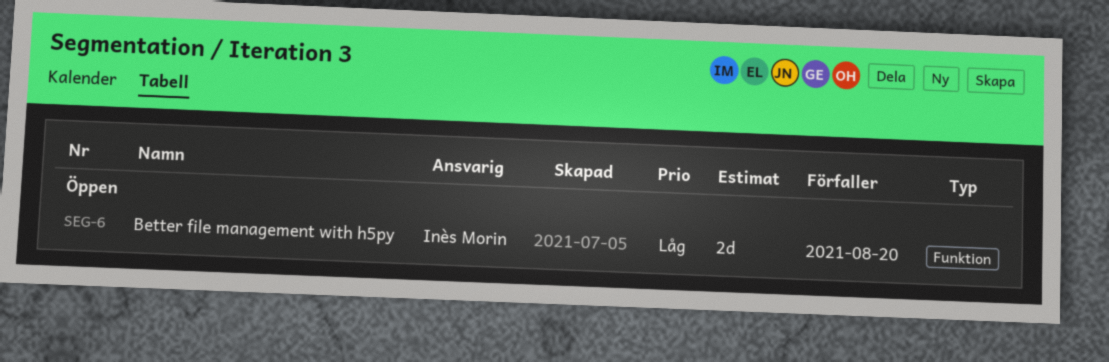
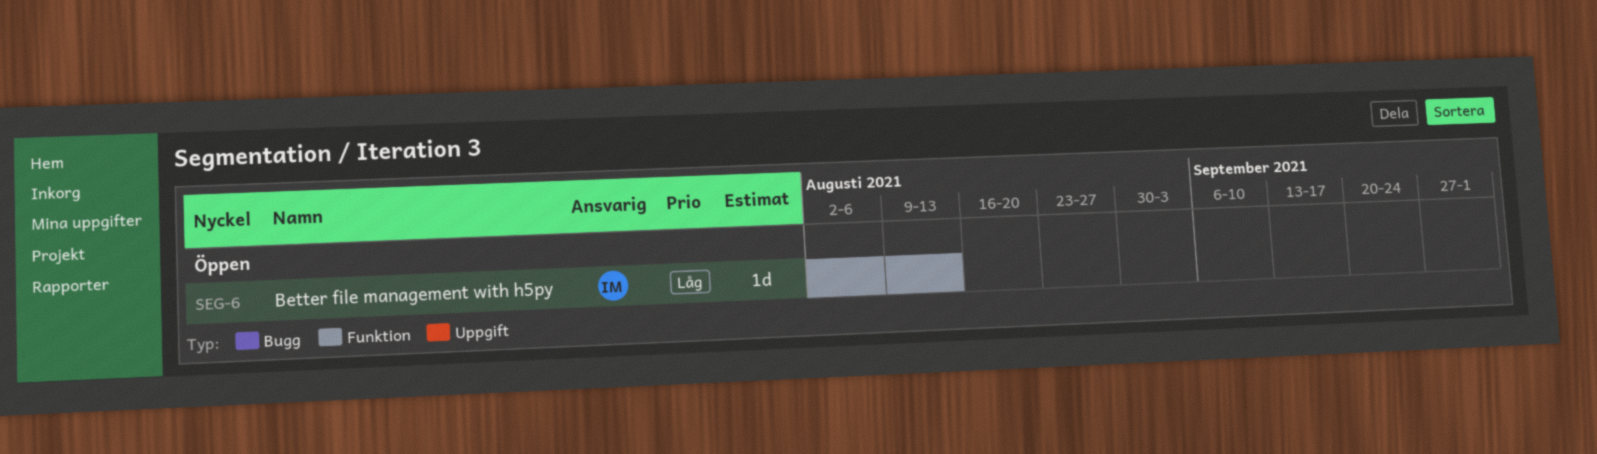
SEG-6, estimate: 2d -> 1d
SEG-6, due: Aug 20 -> Aug 13

